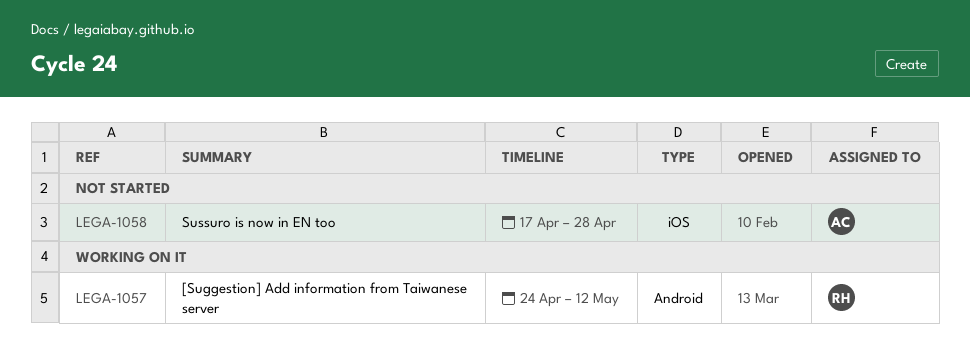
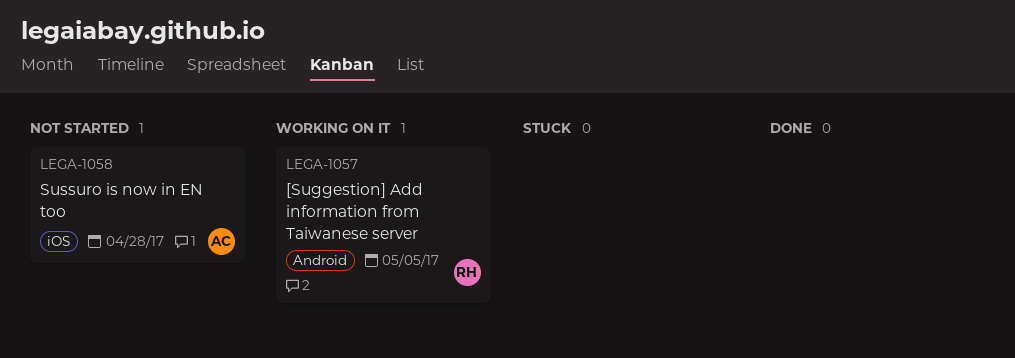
LEGA-1057, due: May 12 -> May 5

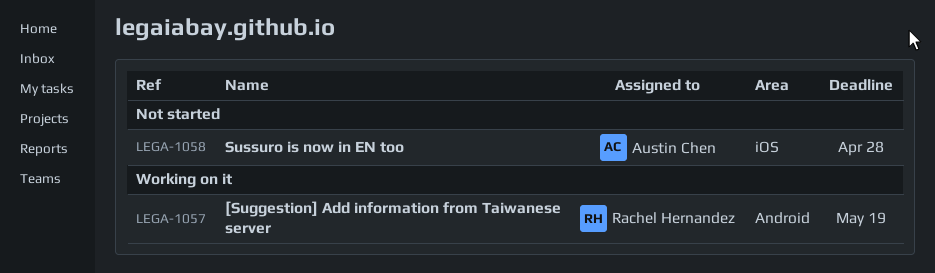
LEGA-1057, due: May 5 -> May 19

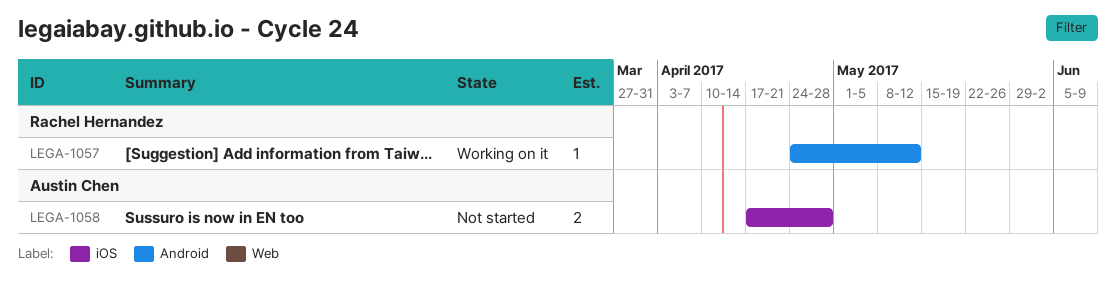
LEGA-1057, due: May 19 -> May 12

